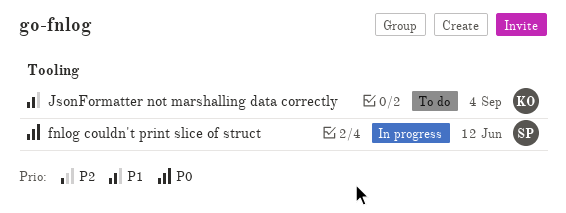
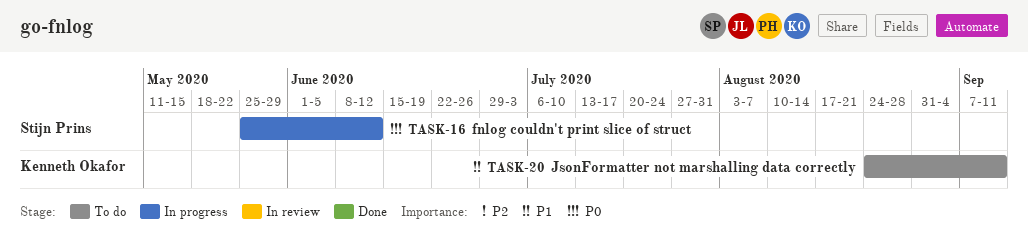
JsonFormatter not marshalling data correctly, due: Sep 4 -> Sep 11

